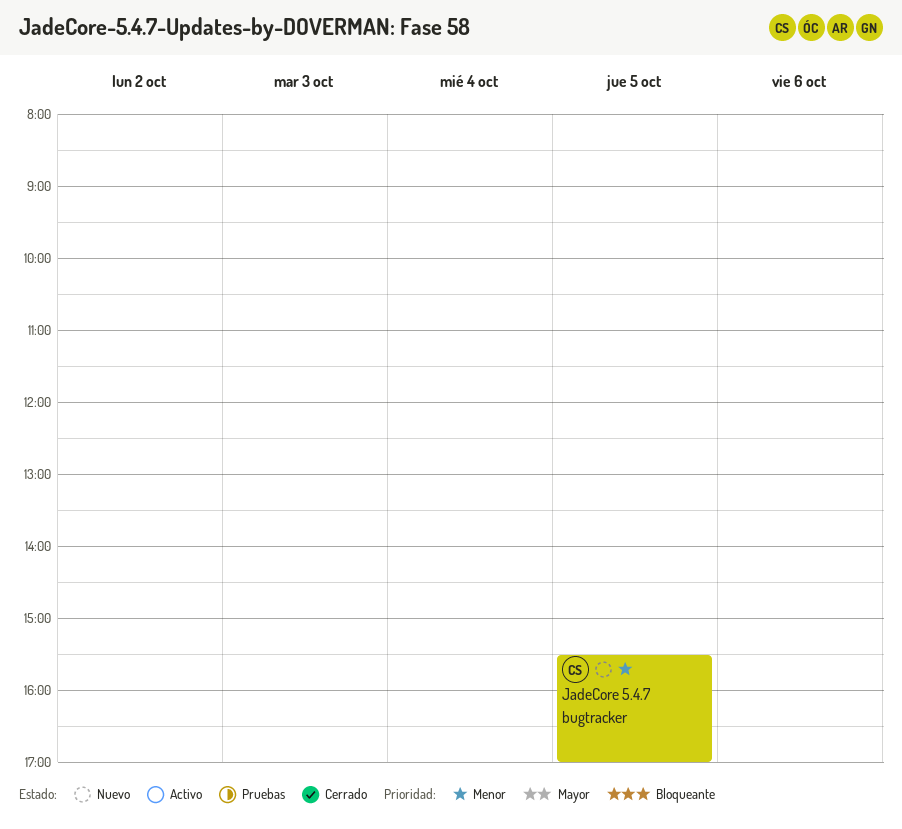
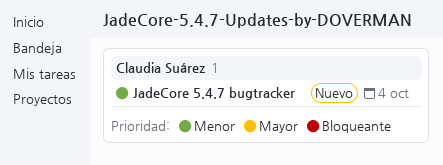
JadeCore 5.4.7 bugtracker, day: Oct 5 -> Oct 4

